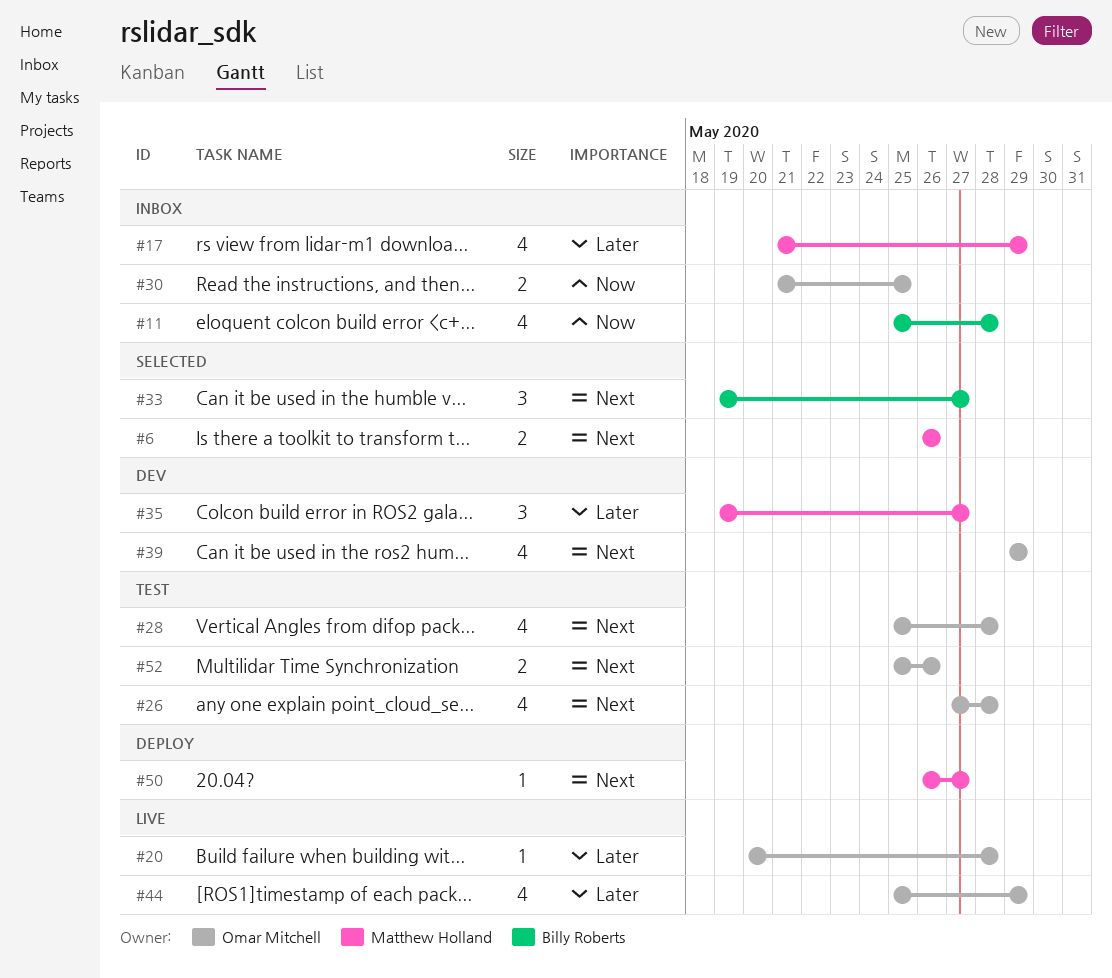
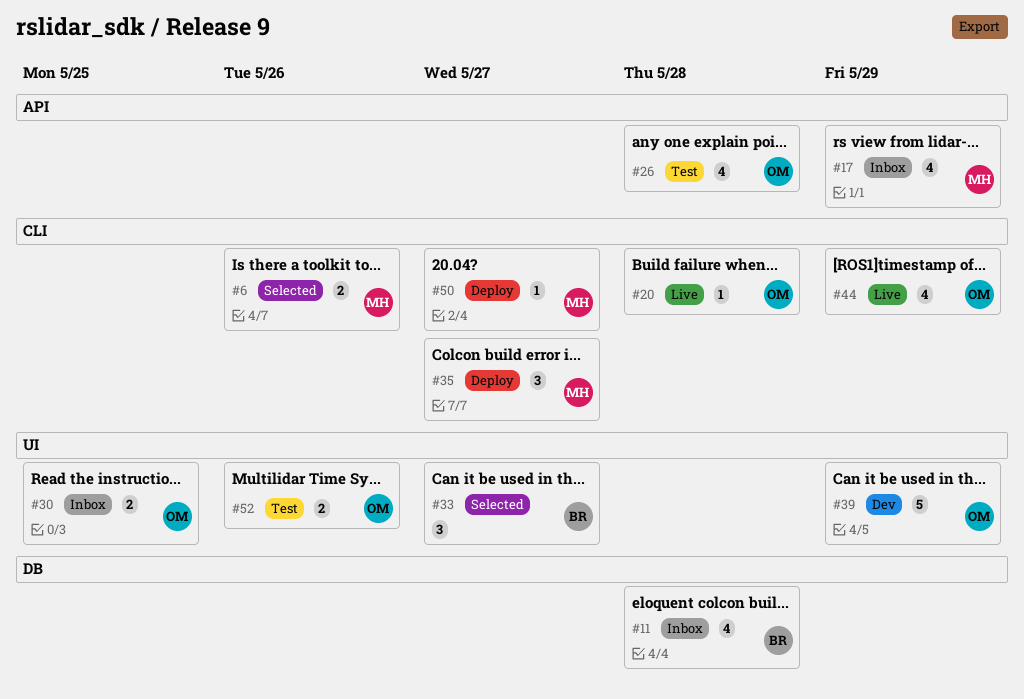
#28: present -> none
#35, status: Dev -> Deploy
#39, estimate: 4 -> 5

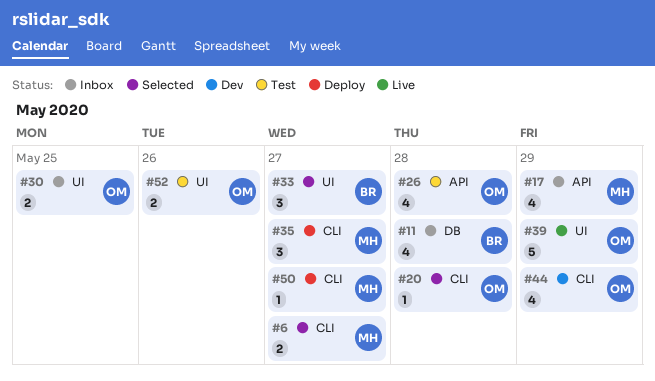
#6, due: May 26 -> May 27
#20, status: Live -> Selected
#39, status: Dev -> Live
#44, status: Live -> Dev

